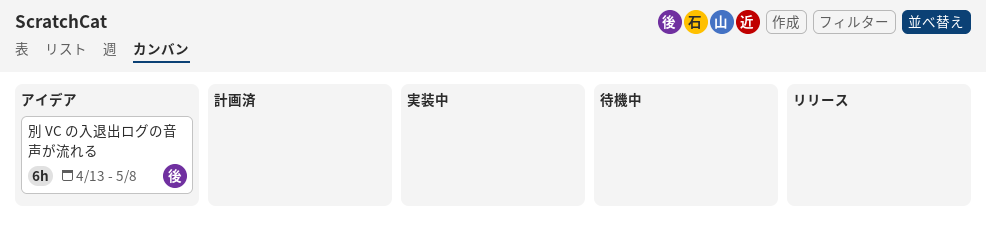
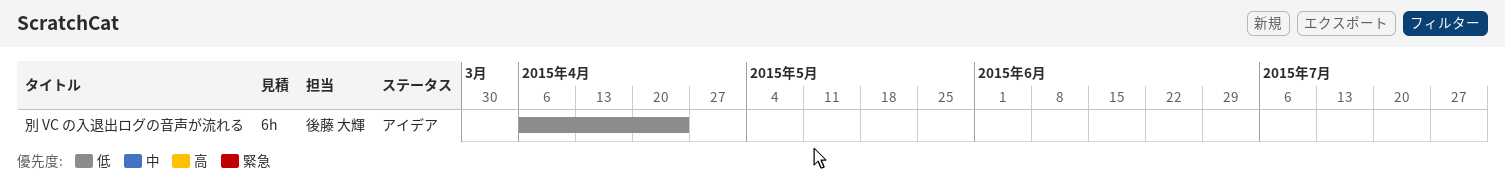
別 VC の入退出ログの音声が流れる, start: Apr 13 -> Apr 6
別 VC の入退出ログの音声が流れる, due: May 8 -> Apr 24

